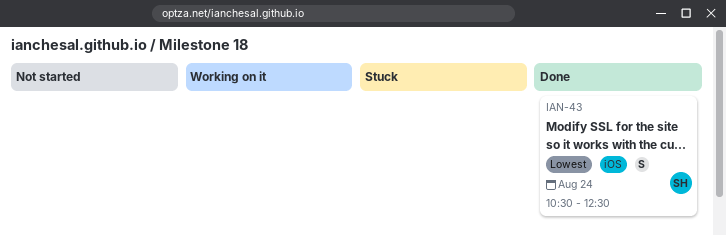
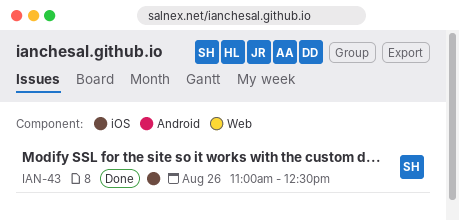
IAN-43, day: Aug 24 -> Aug 26
IAN-43, begins: 10:30 -> 11:00

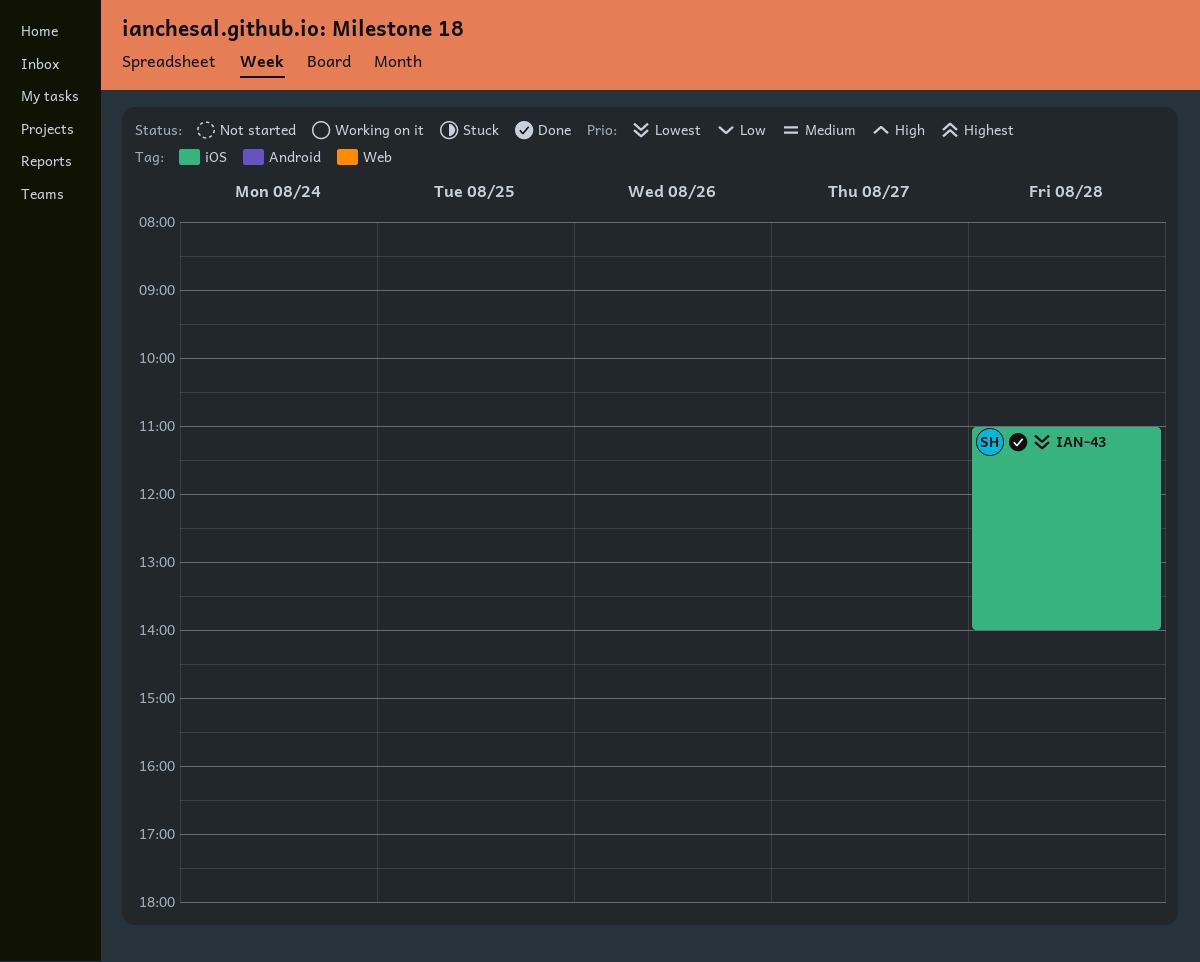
IAN-43, day: Aug 26 -> Aug 28
IAN-43, ends: 12:30 -> 14:00

